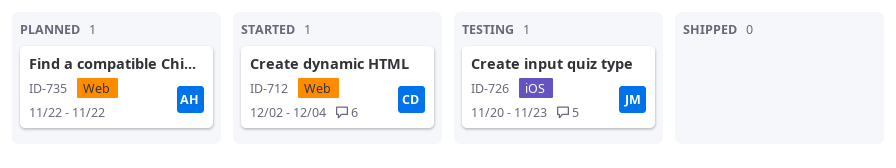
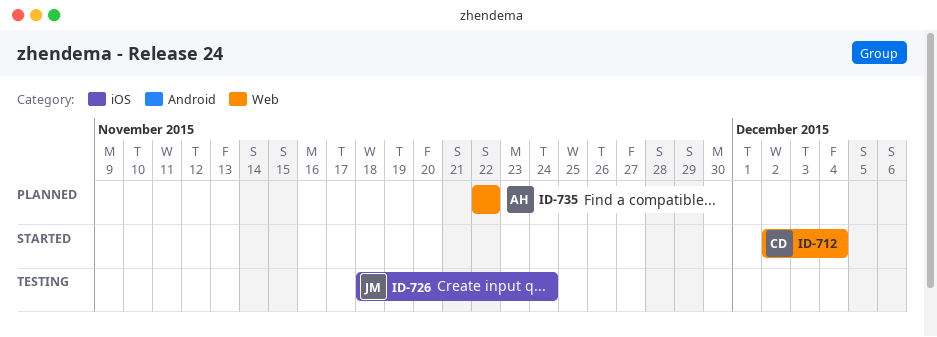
ID-726, start: Nov 20 -> Nov 18
ID-726, due: Nov 23 -> Nov 24

